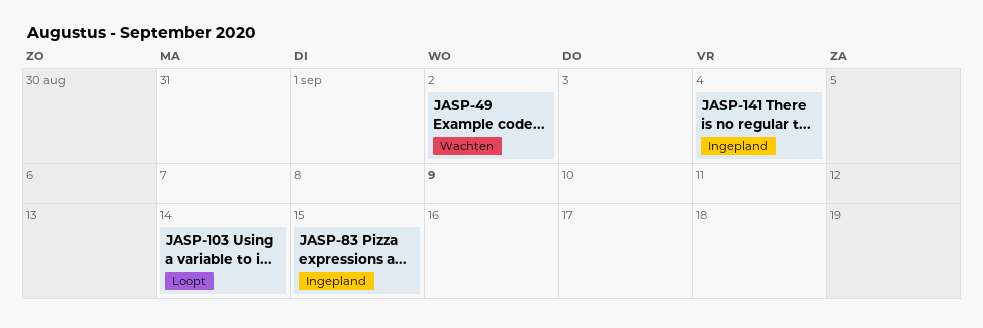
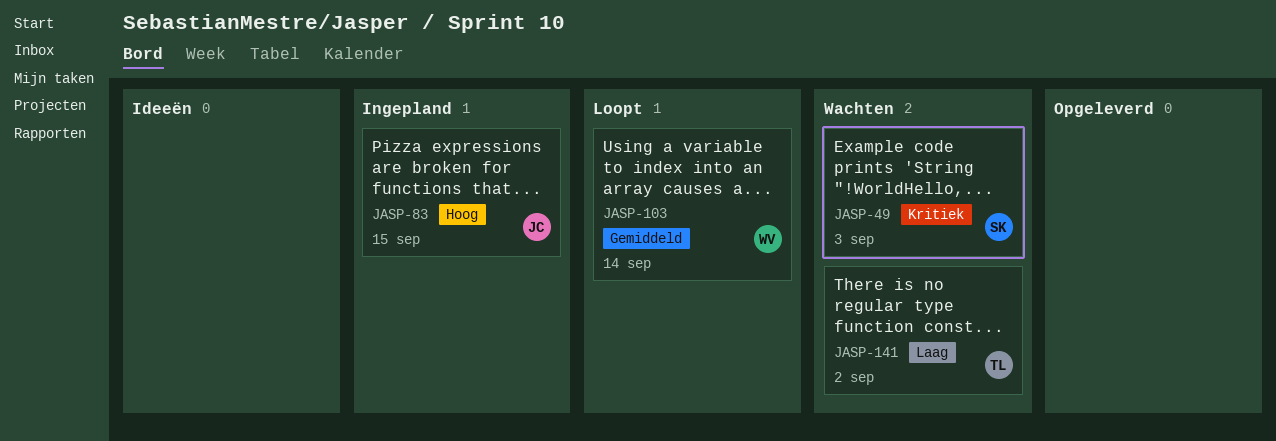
JASP-49, due: Sep 2 -> Sep 3
JASP-141, status: Ingepland -> Wachten
JASP-141, due: Sep 4 -> Sep 2

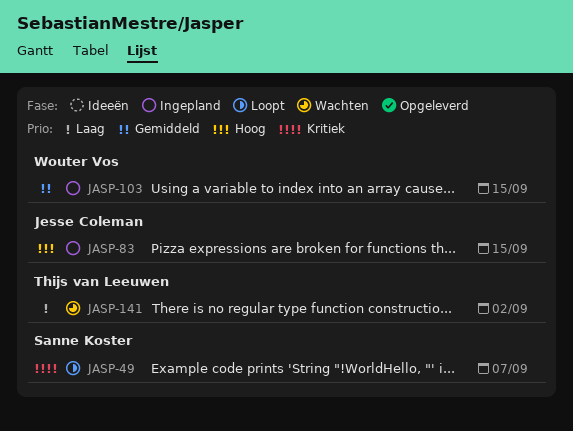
JASP-49, status: Wachten -> Loopt
JASP-49, due: Sep 3 -> Sep 7
JASP-103, status: Loopt -> Ingepland
JASP-103, due: Sep 14 -> Sep 15

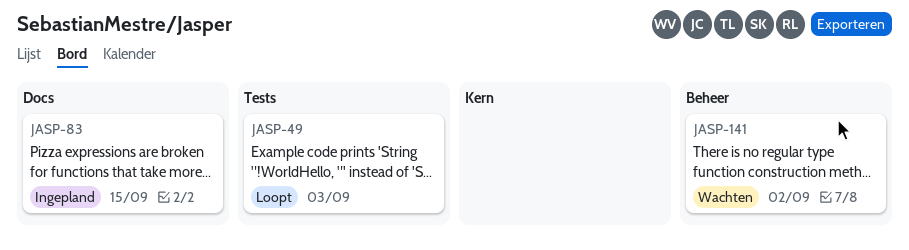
JASP-49, due: Sep 7 -> Sep 3
JASP-103: present -> none

